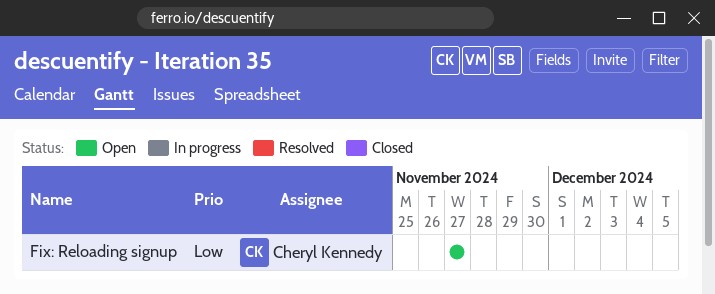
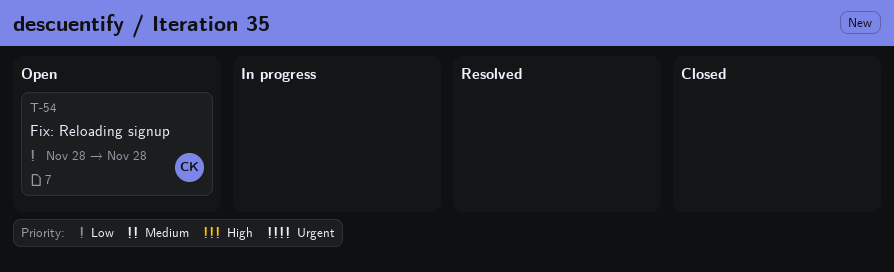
Fix: Reloading signup, start: Nov 27 -> Nov 28
Fix: Reloading signup, due: Nov 27 -> Nov 28

